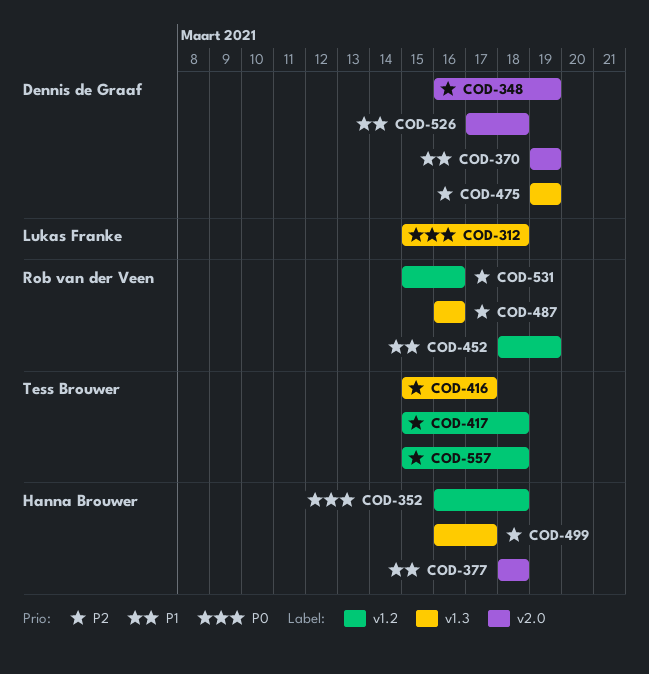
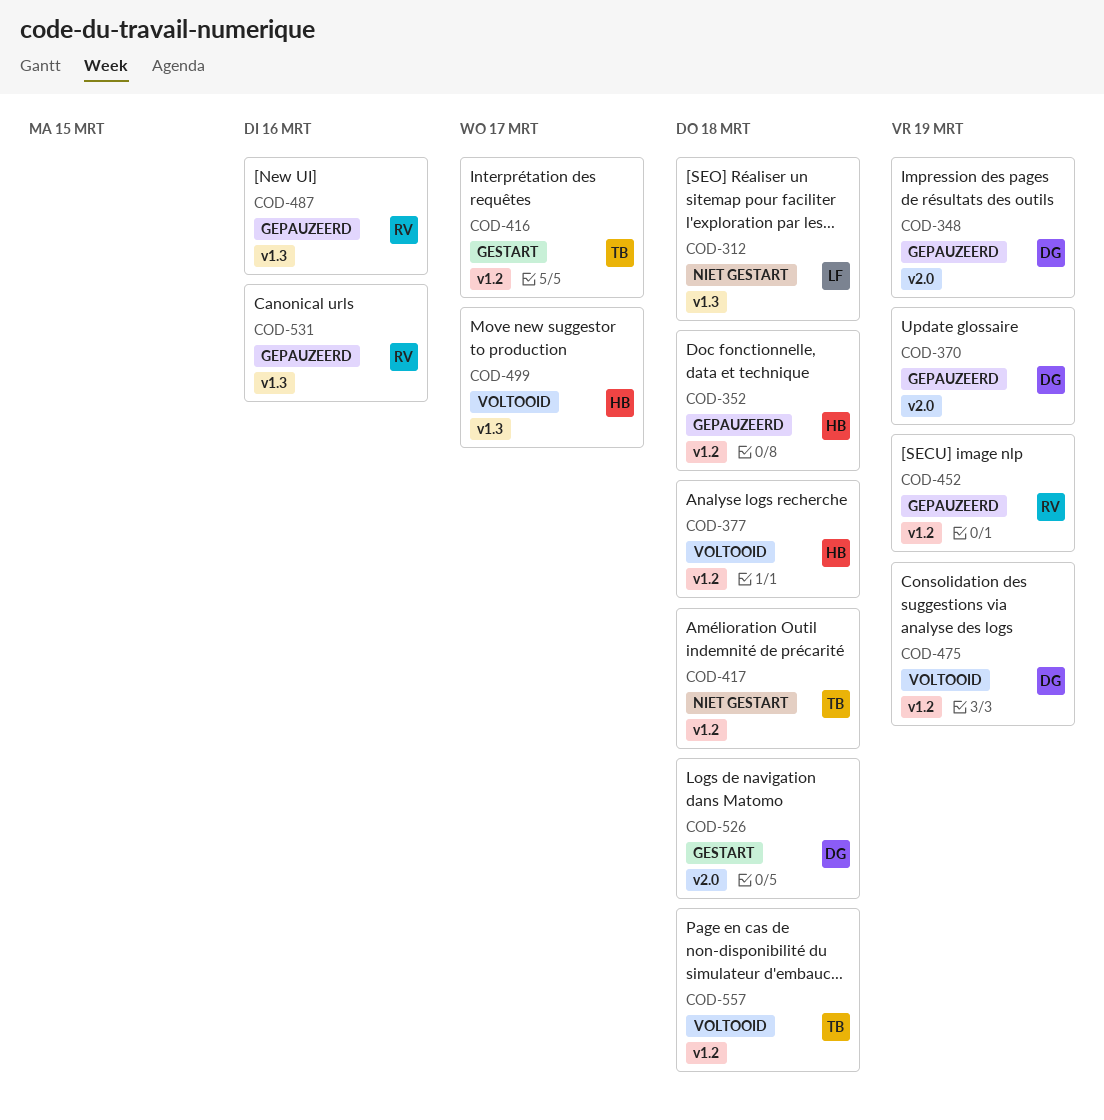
COD-377, label: v2.0 -> v1.2
COD-416, label: v1.3 -> v1.2
COD-475, label: v1.3 -> v1.2
COD-531, label: v1.2 -> v1.3

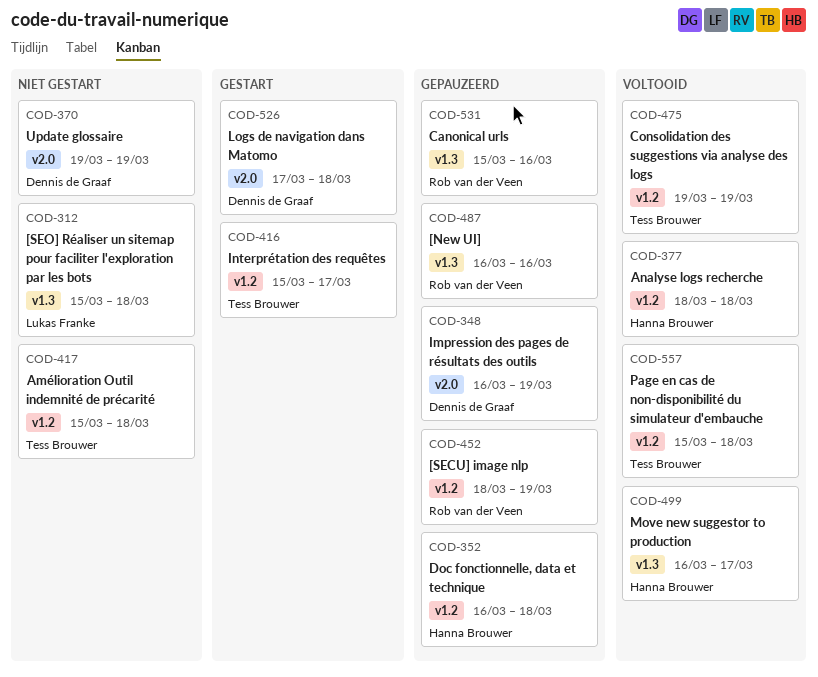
COD-370, status: Gepauzeerd -> Niet gestart
COD-475, owner: Dennis de Graaf -> Tess Brouwer

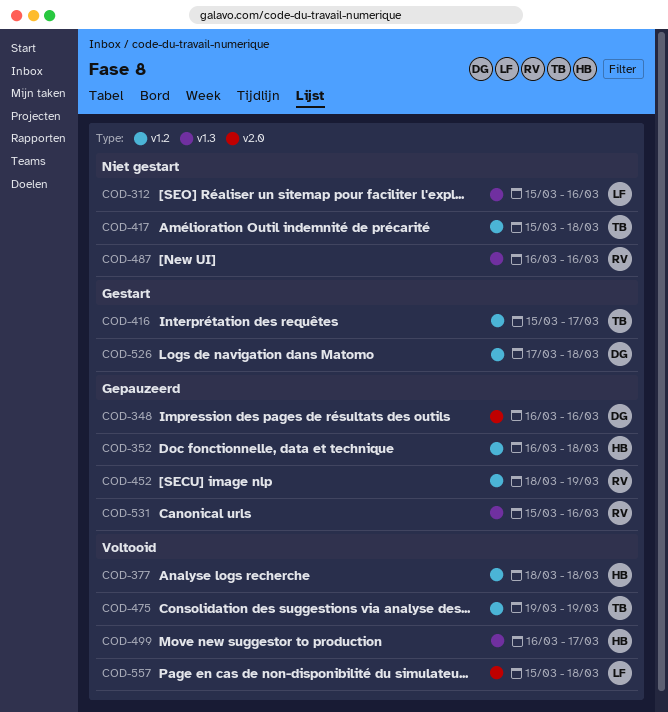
COD-312, due: Mar 18 -> Mar 16
COD-348, due: Mar 19 -> Mar 16
COD-370: present -> none
COD-487, status: Gepauzeerd -> Niet gestart
COD-526, label: v2.0 -> v1.2
COD-557, owner: Tess Brouwer -> Lukas Franke
COD-557, label: v1.2 -> v2.0

